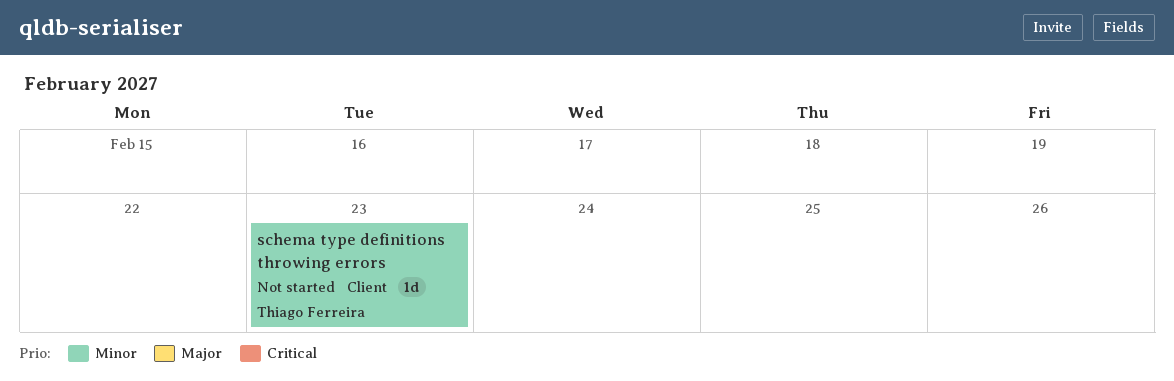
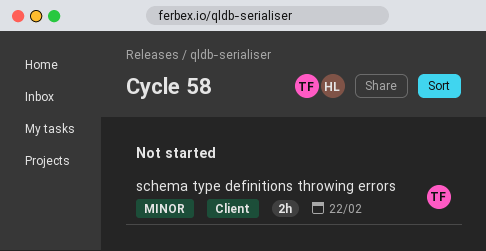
schema type definitions throwing errors, estimate: 1d -> 2h
schema type definitions throwing errors, due: Feb 23 -> Feb 22

